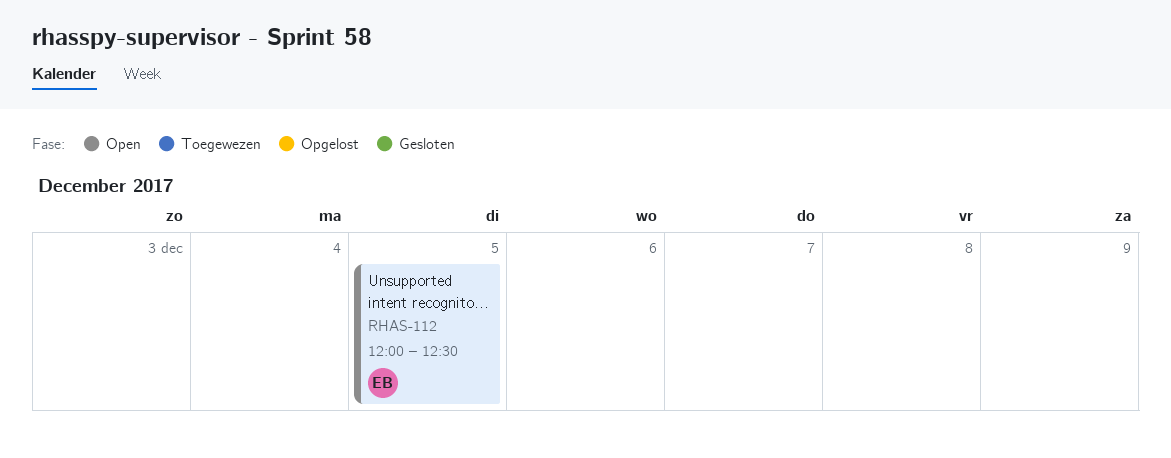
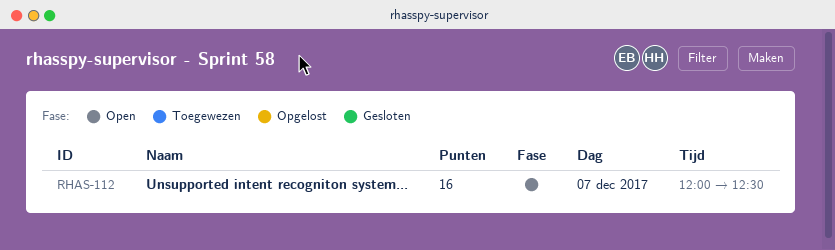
RHAS-112, day: Dec 5 -> Dec 7

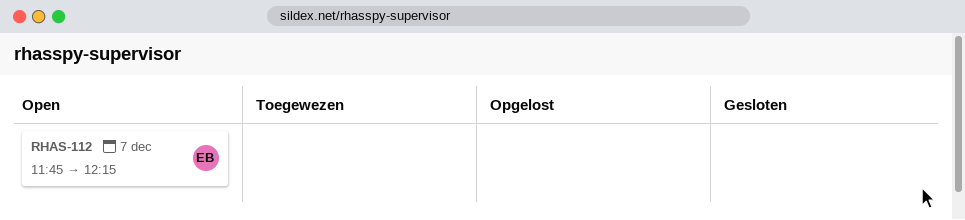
RHAS-112, begins: 12:00 -> 11:45
RHAS-112, ends: 12:30 -> 12:15

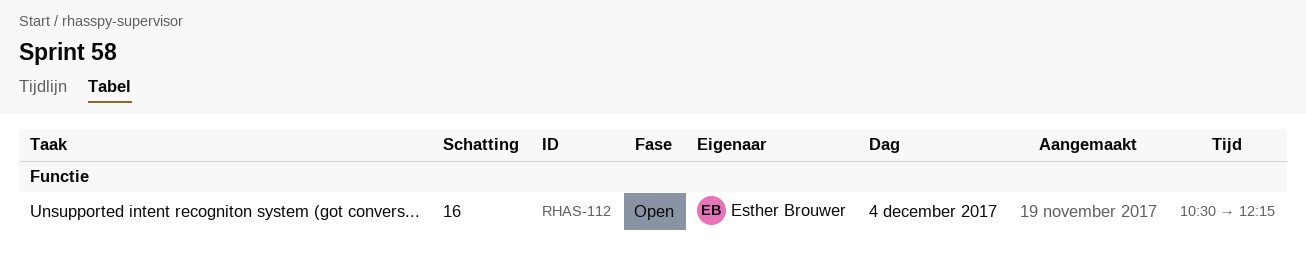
RHAS-112, day: Dec 7 -> Dec 4
RHAS-112, begins: 11:45 -> 10:30

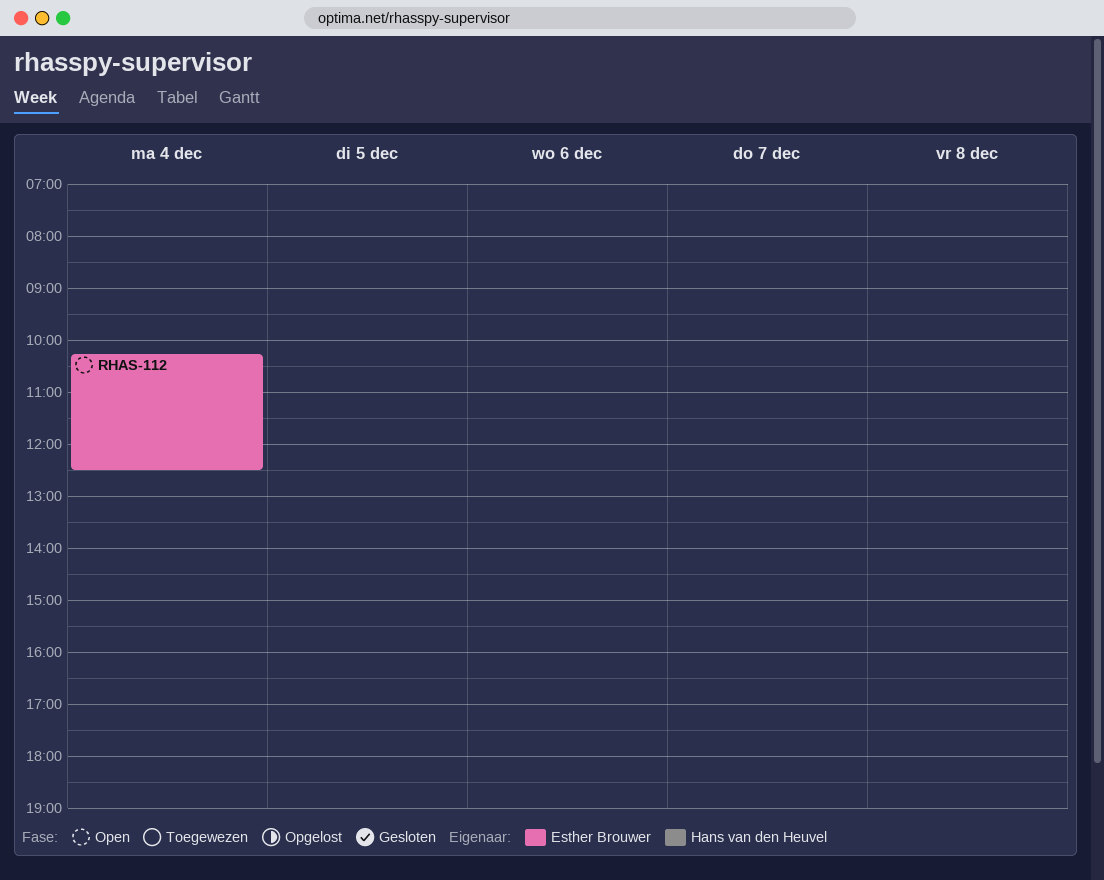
RHAS-112, begins: 10:30 -> 10:15
RHAS-112, ends: 12:15 -> 12:30

